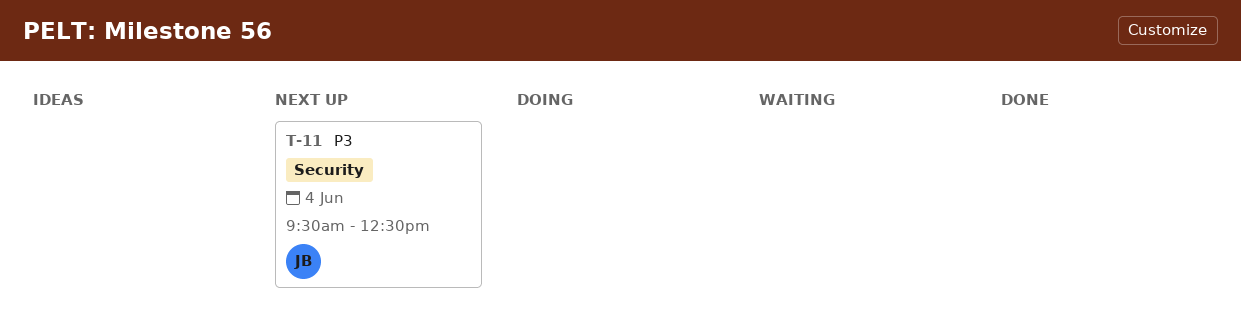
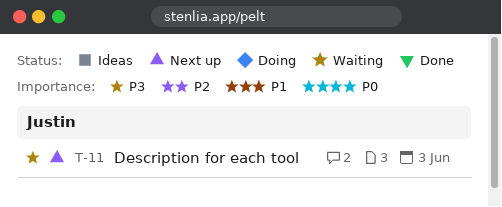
T-11, day: Jun 4 -> Jun 3

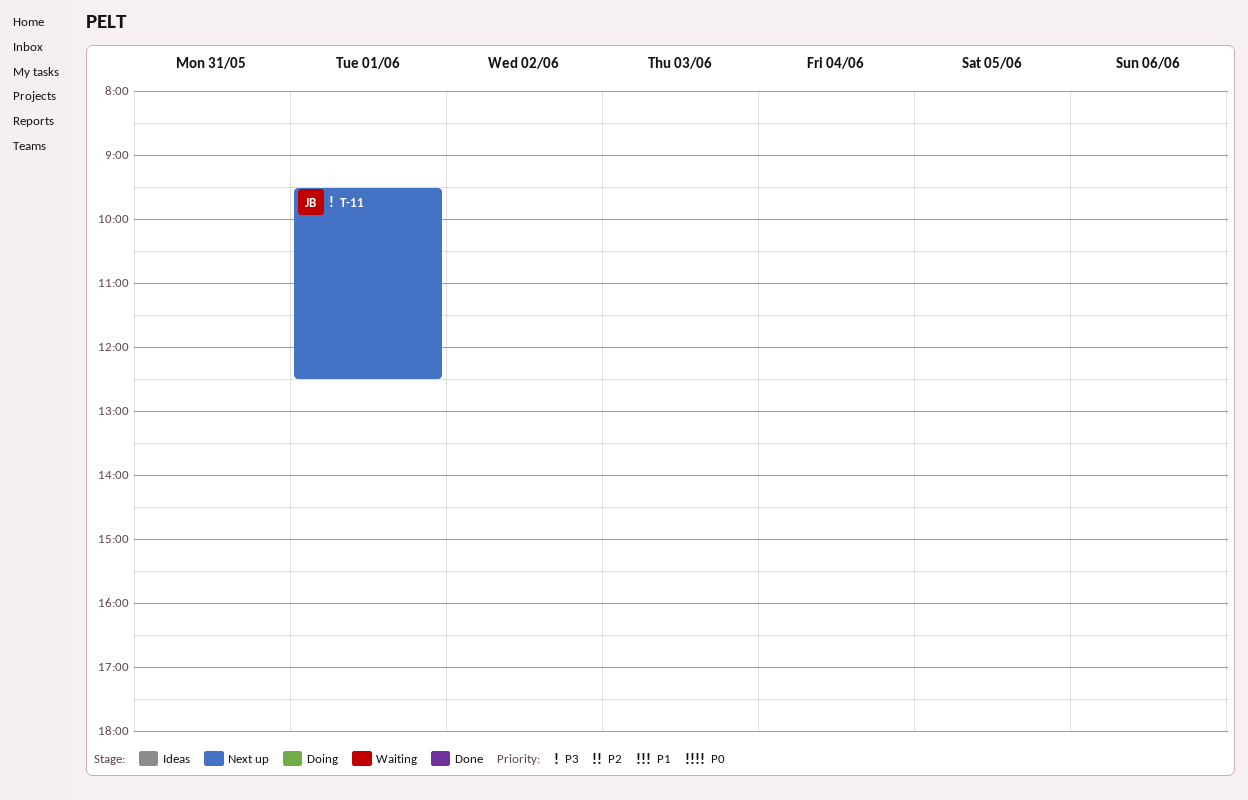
T-11, day: Jun 3 -> Jun 1

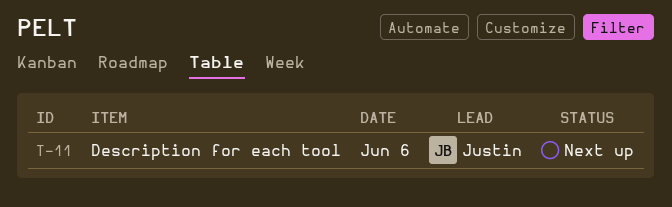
T-11, day: Jun 1 -> Jun 6

